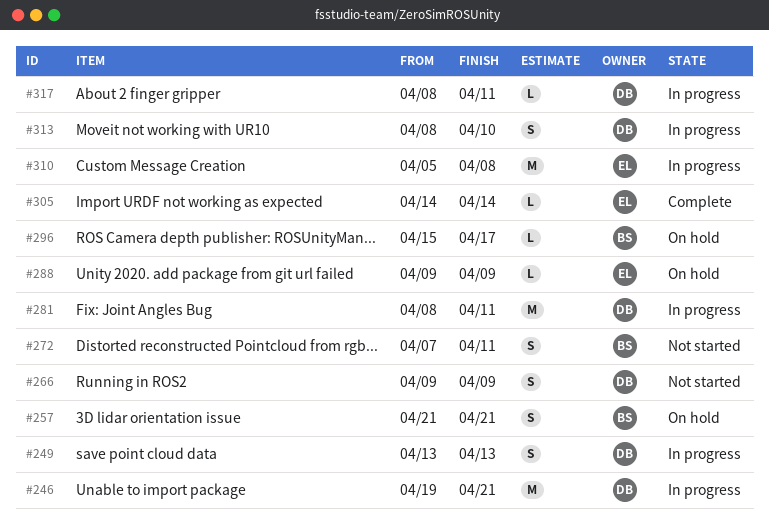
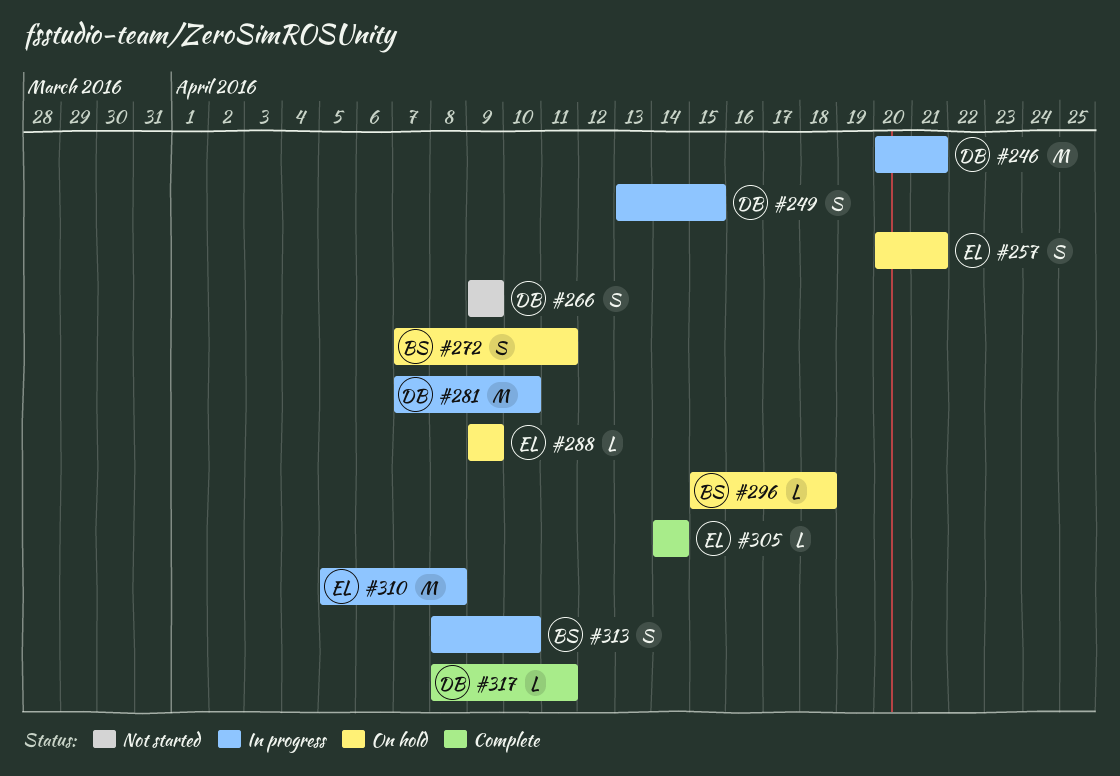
#246, start: Apr 19 -> Apr 20
#249, due: Apr 13 -> Apr 15
#257, owner: BS -> EL
#257, start: Apr 21 -> Apr 20
#272, status: Not started -> On hold
#281, start: Apr 8 -> Apr 7
#281, due: Apr 11 -> Apr 10
#296, due: Apr 17 -> Apr 18
#313, owner: DB -> BS
#317, status: In progress -> Complete

